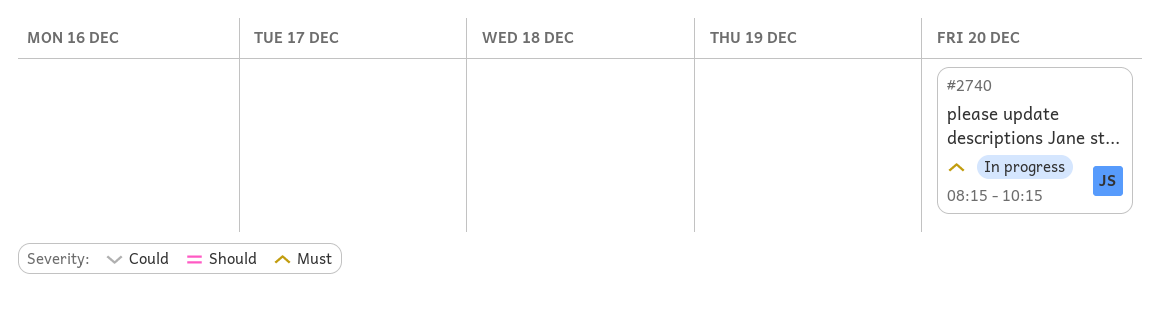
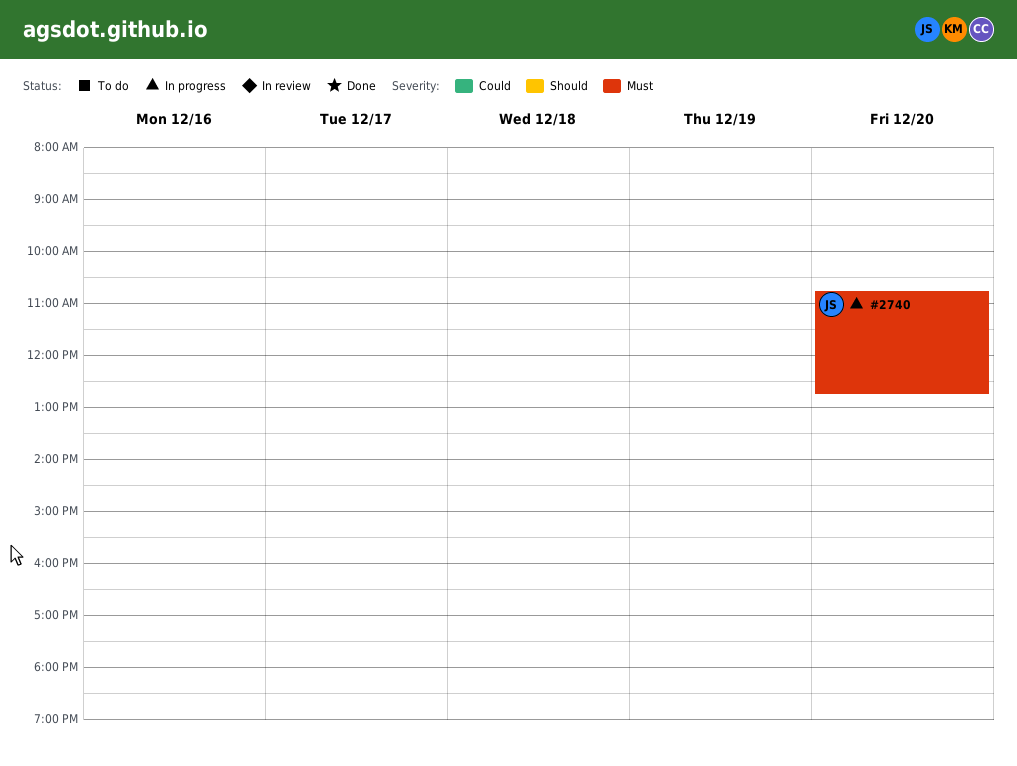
#2740, begins: 08:15 -> 10:45
#2740, ends: 10:15 -> 12:45

